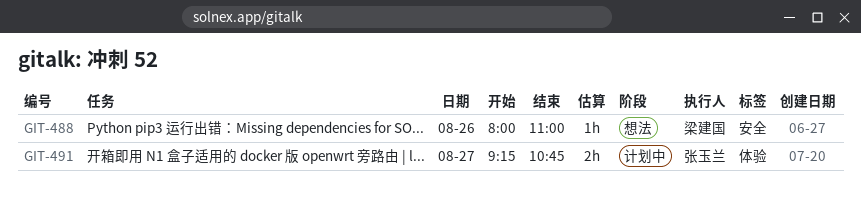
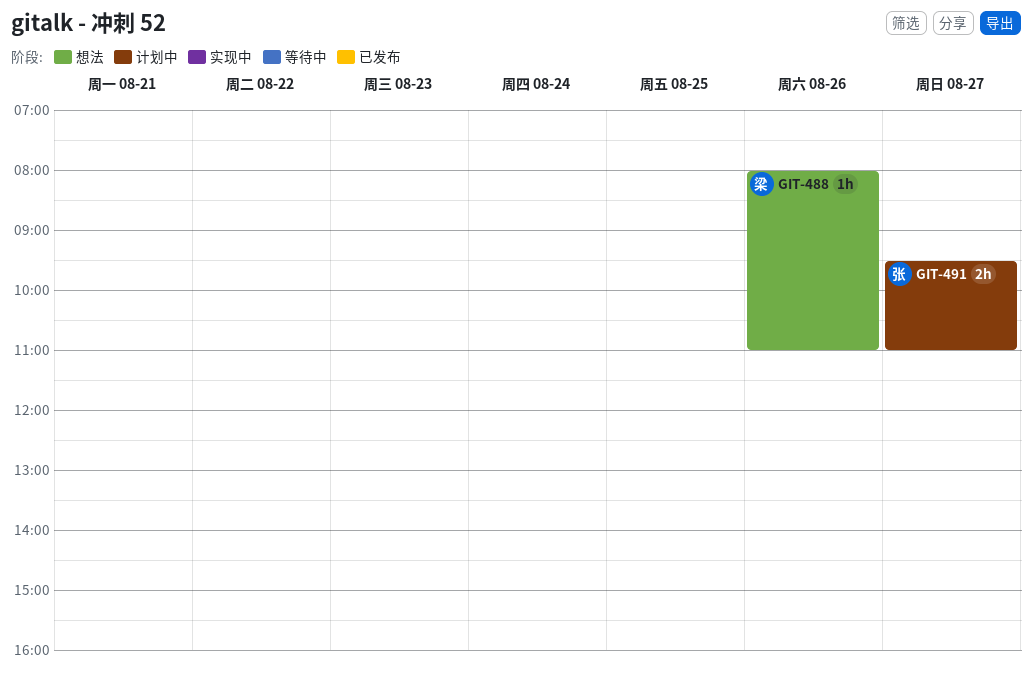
GIT-491, begins: 09:15 -> 09:30
GIT-491, ends: 10:45 -> 11:00

